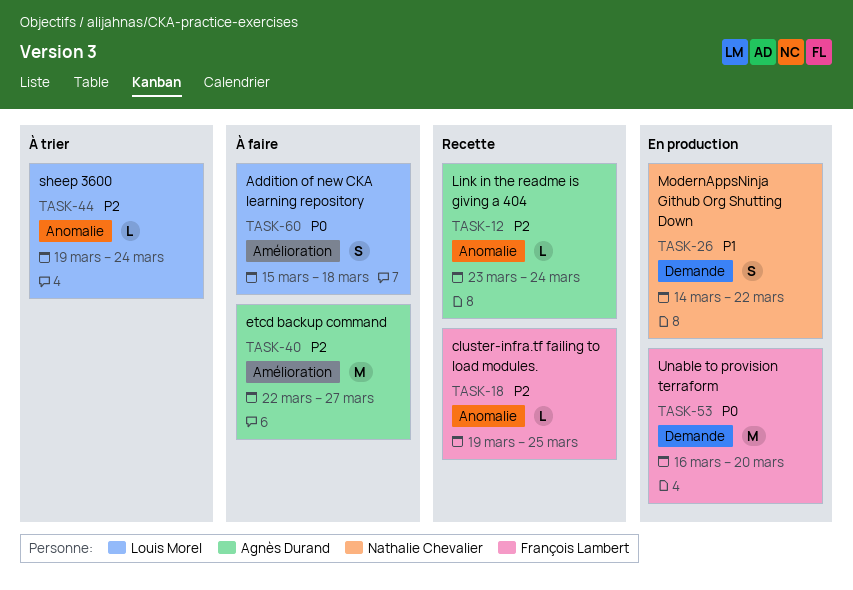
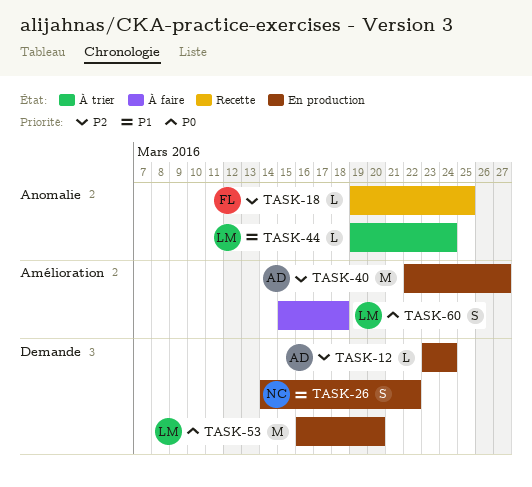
TASK-12, status: Recette -> En production
TASK-12, label: Anomalie -> Demande
TASK-40, status: À faire -> En production
TASK-44, priority: P2 -> P1
TASK-53, owner: François Lambert -> Louis Morel

